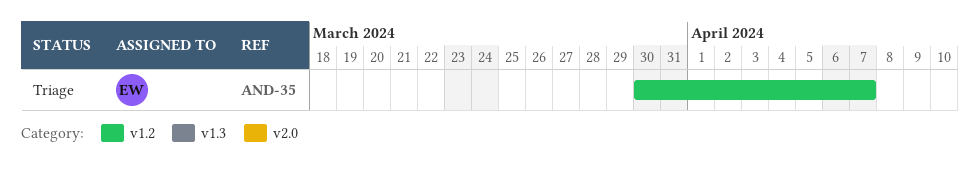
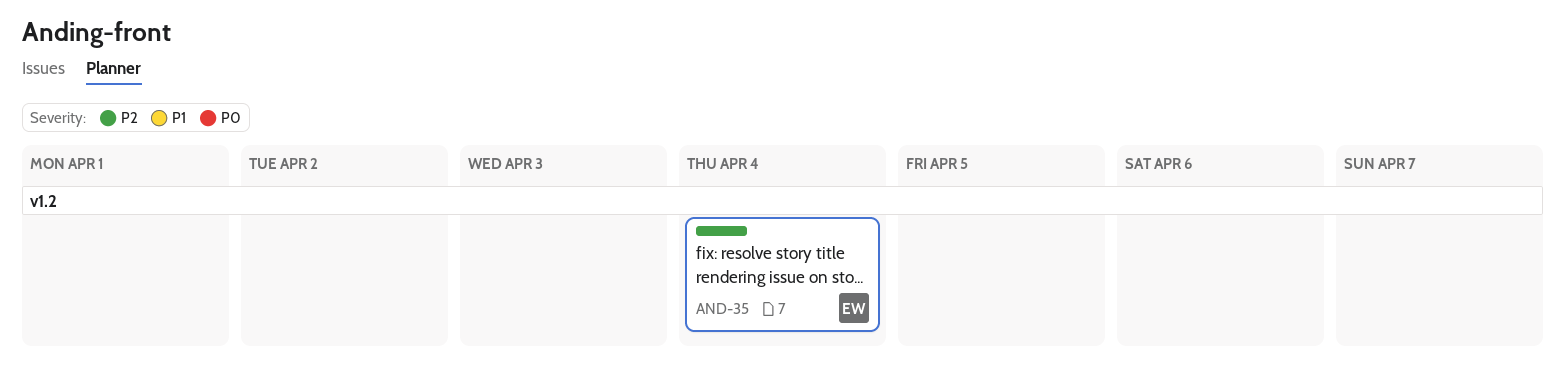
AND-35, due: Apr 7 -> Apr 4

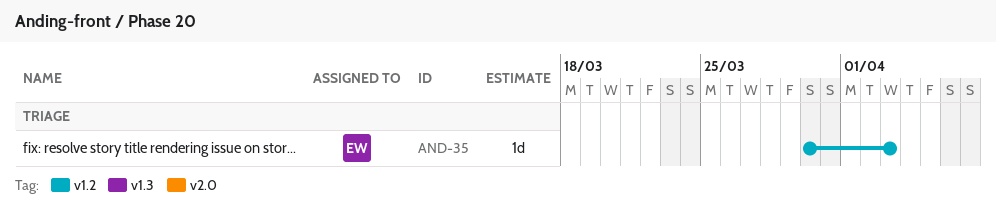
AND-35, due: Apr 4 -> Apr 3

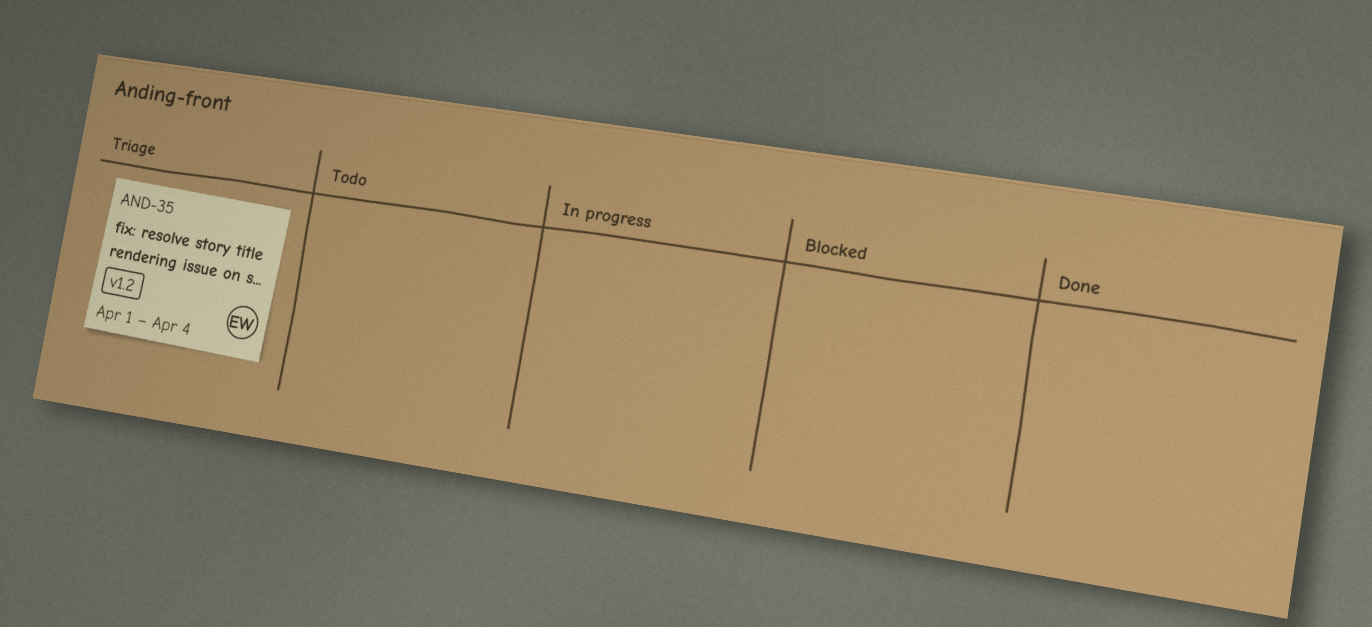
AND-35, start: Mar 30 -> Apr 1
AND-35, due: Apr 3 -> Apr 4

